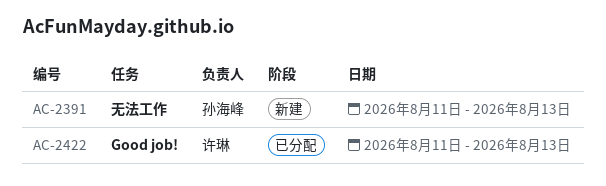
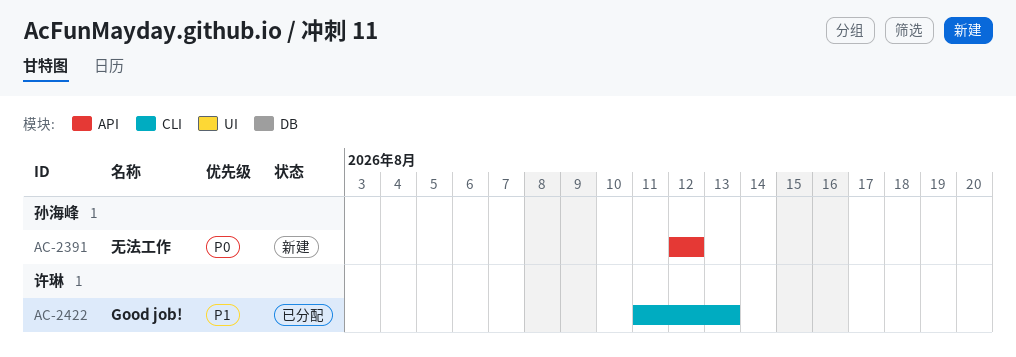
AC-2391, start: Aug 11 -> Aug 12
AC-2391, due: Aug 13 -> Aug 12

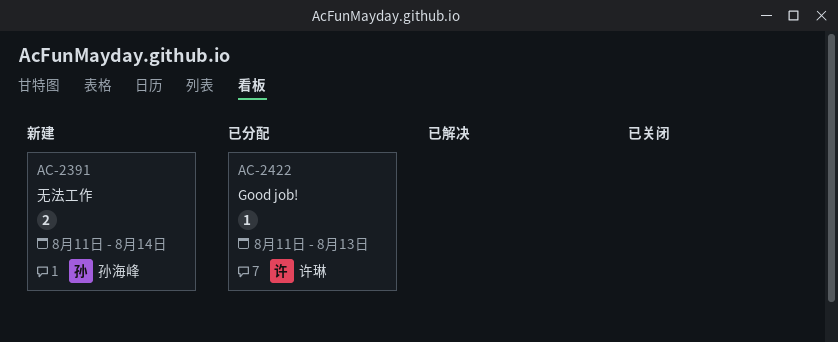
AC-2391, start: Aug 12 -> Aug 11
AC-2391, due: Aug 12 -> Aug 14

